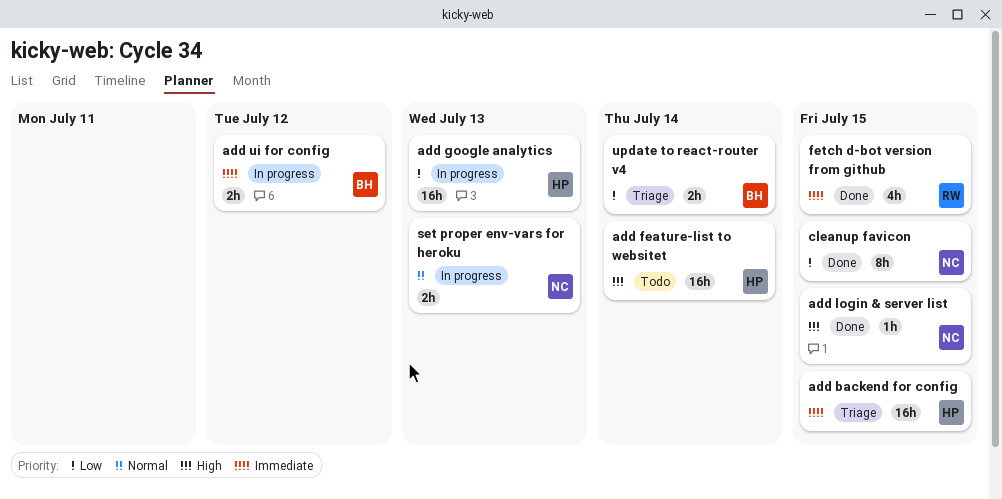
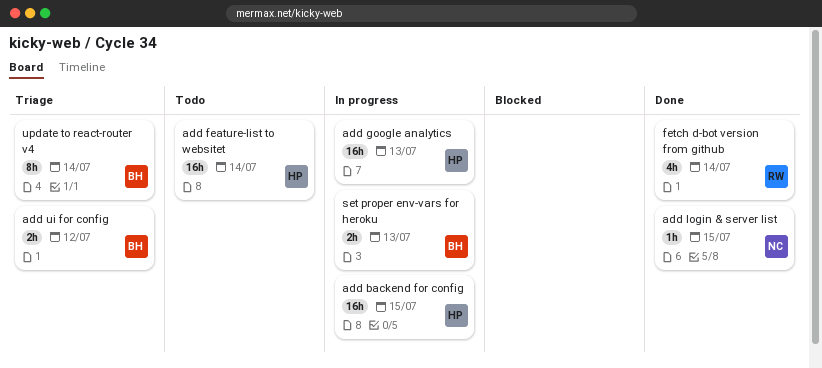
add backend for config, status: Triage -> In progress
add ui for config, status: In progress -> Triage
cleanup favicon: present -> none
fetch d-bot version from github, due: Jul 15 -> Jul 14
set proper env-vars for heroku, owner: NC -> BH
update to react-router v4, estimate: 2h -> 8h

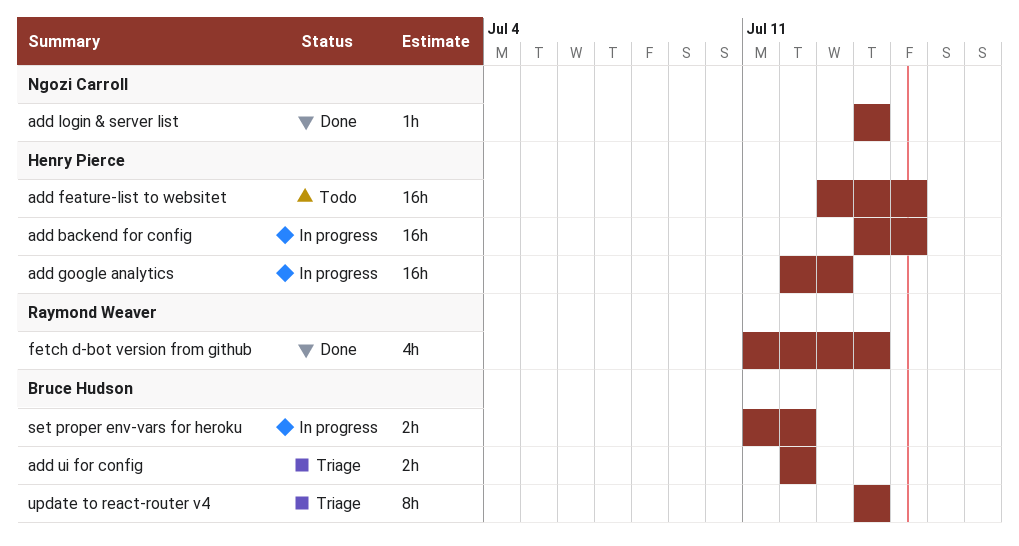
add feature-list to websitet, due: Jul 14 -> Jul 15
add login & server list, due: Jul 15 -> Jul 14
set proper env-vars for heroku, due: Jul 13 -> Jul 12

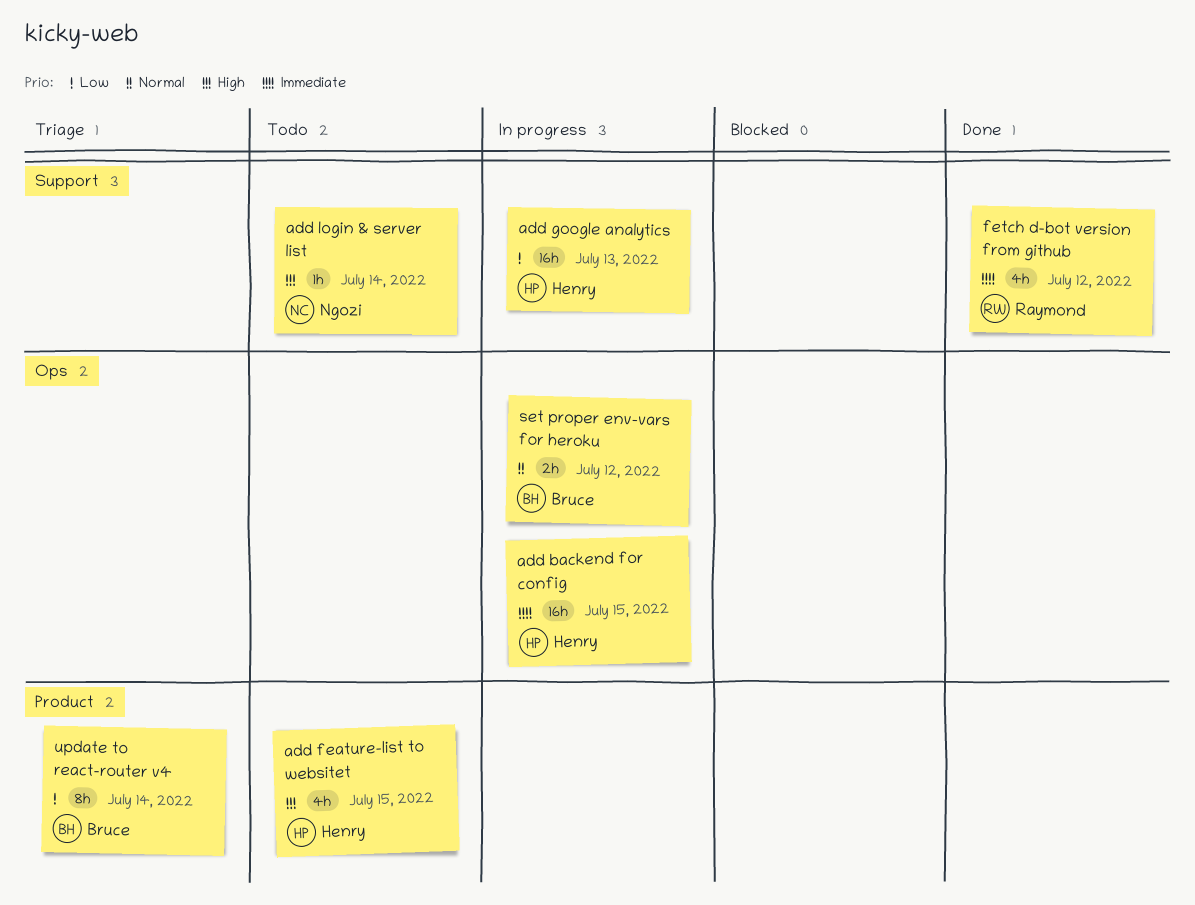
add feature-list to websitet, estimate: 16h -> 4h
add login & server list, status: Done -> Todo
add ui for config: present -> none
fetch d-bot version from github, due: Jul 14 -> Jul 12

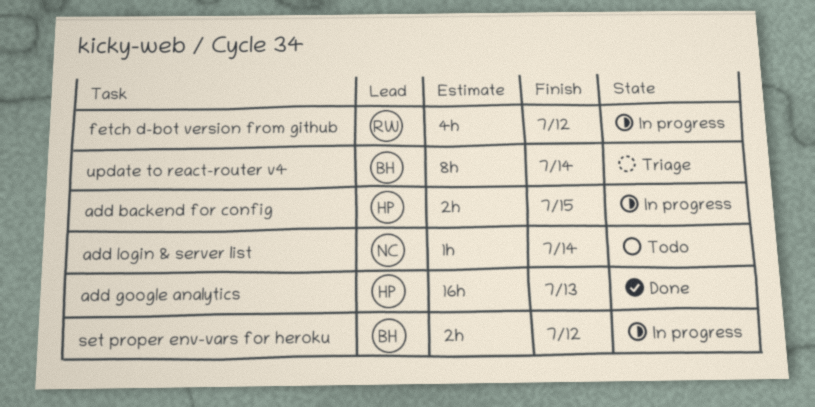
add backend for config, estimate: 16h -> 2h
add feature-list to websitet: present -> none
add google analytics, status: In progress -> Done
fetch d-bot version from github, status: Done -> In progress

